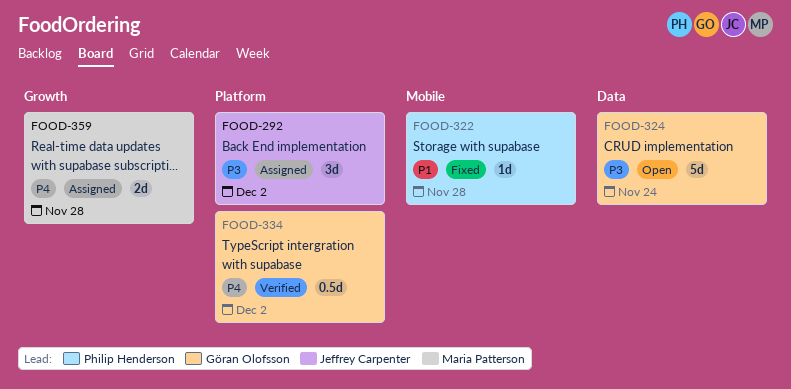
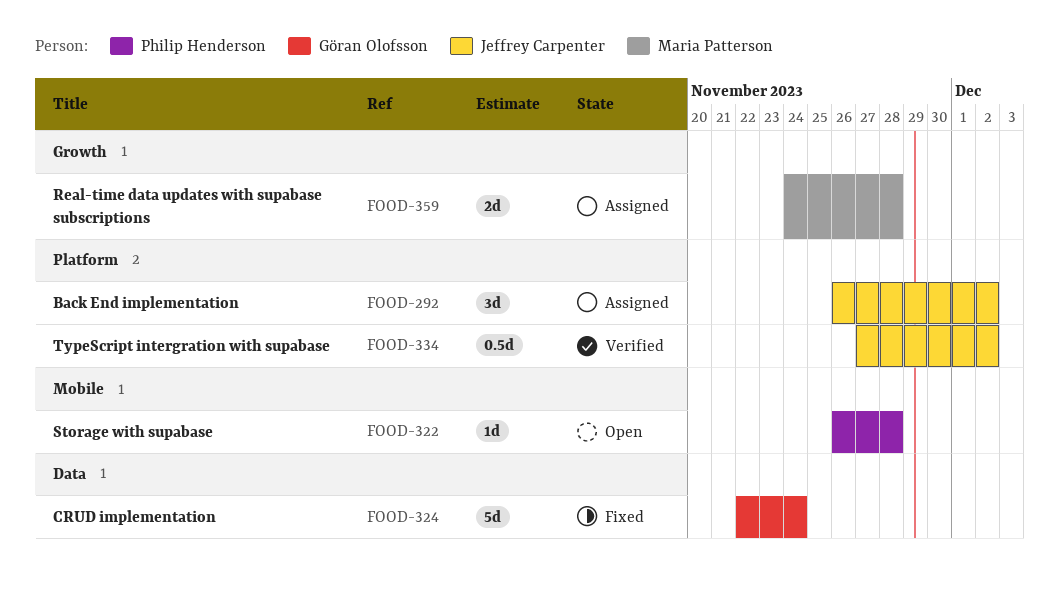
FOOD-322, status: Fixed -> Open
FOOD-324, status: Open -> Fixed
FOOD-334, owner: Göran Olofsson -> Jeffrey Carpenter

